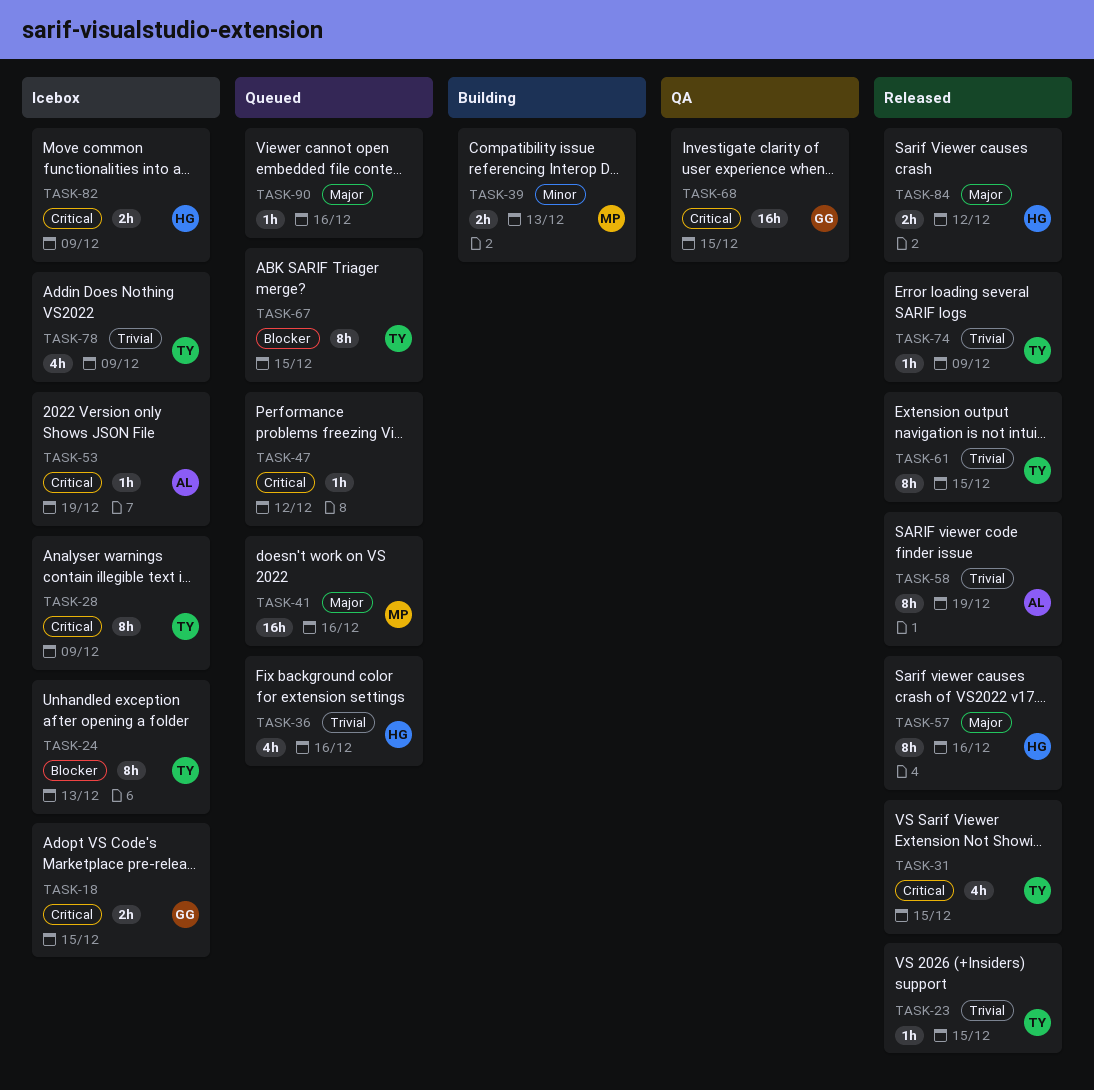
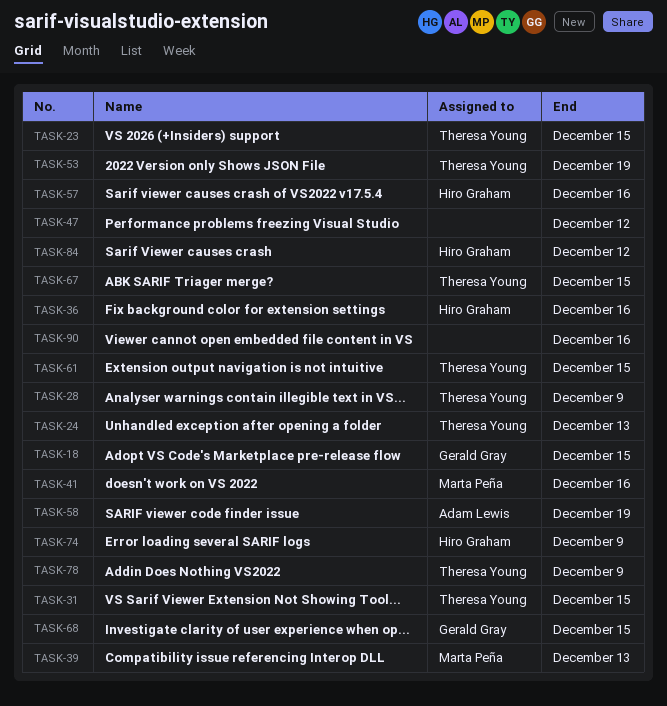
TASK-53, owner: Adam Lewis -> Theresa Young
TASK-74, owner: Theresa Young -> Hiro Graham
TASK-82: present -> none

